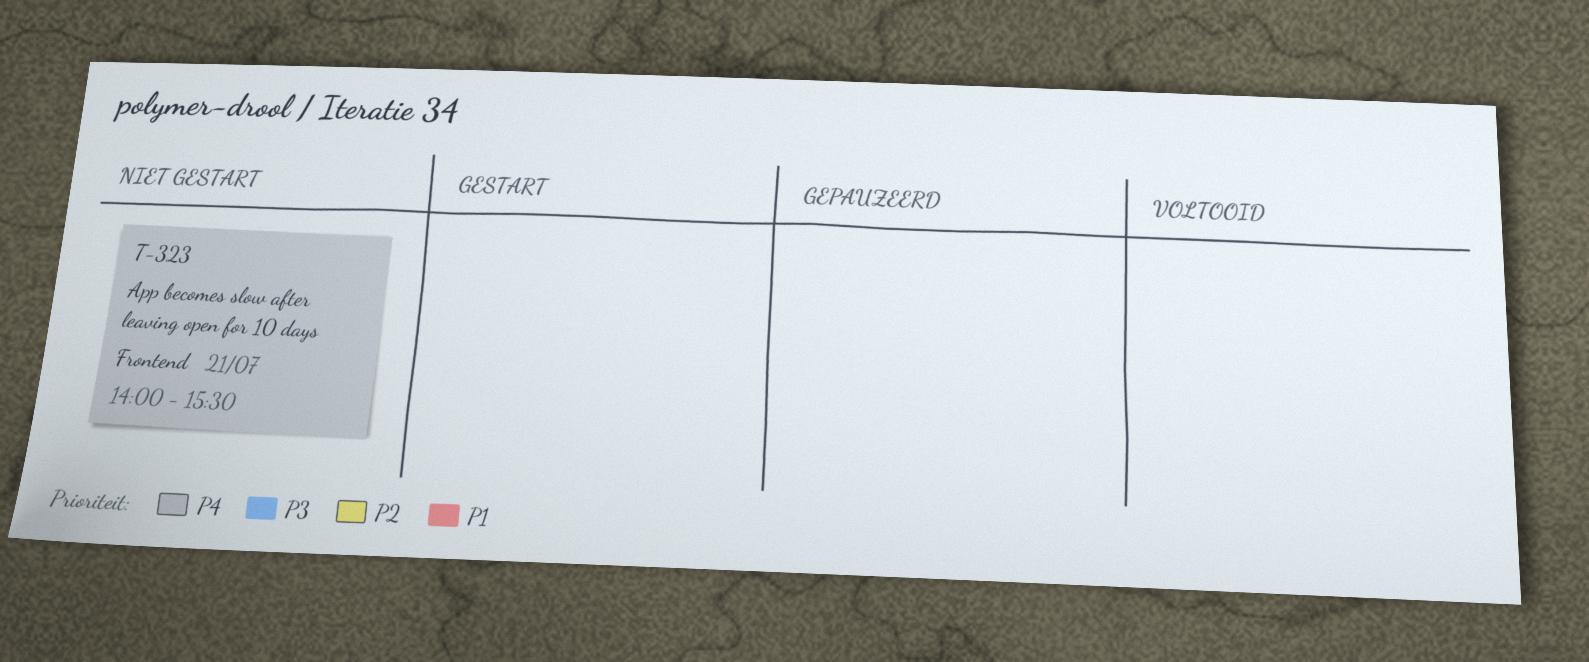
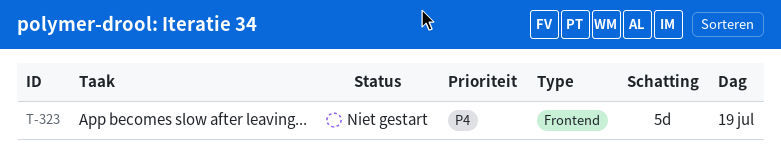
T-323, day: Jul 21 -> Jul 19

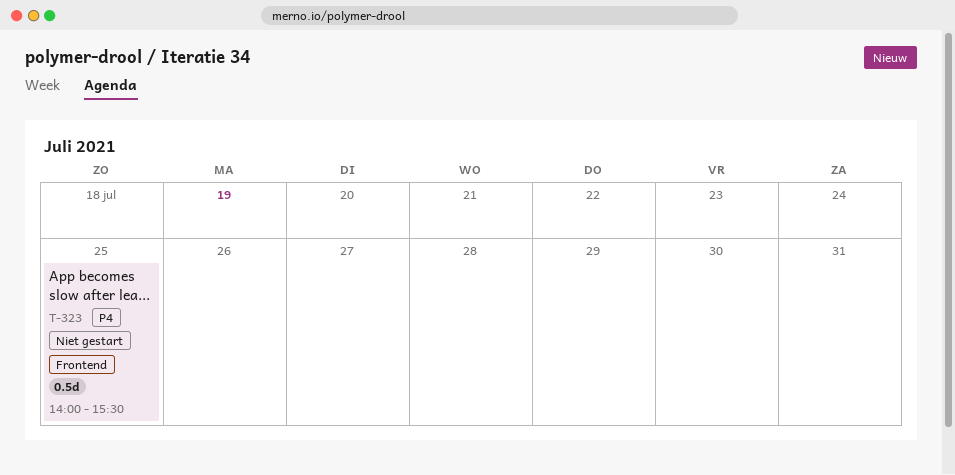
T-323, estimate: 5d -> 0.5d
T-323, day: Jul 19 -> Jul 25

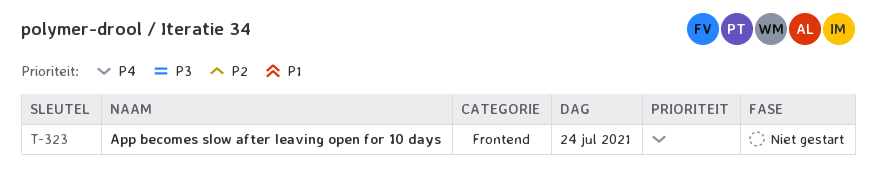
T-323, day: Jul 25 -> Jul 24

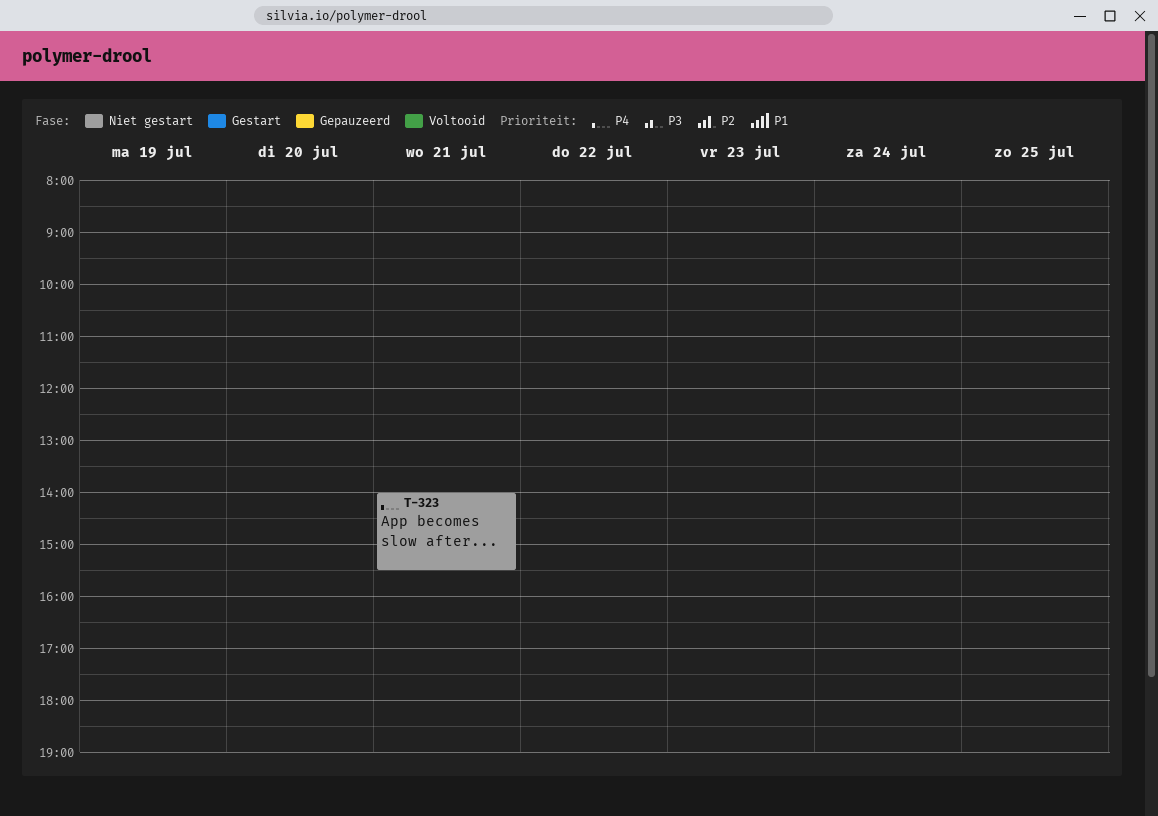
T-323, day: Jul 24 -> Jul 21

